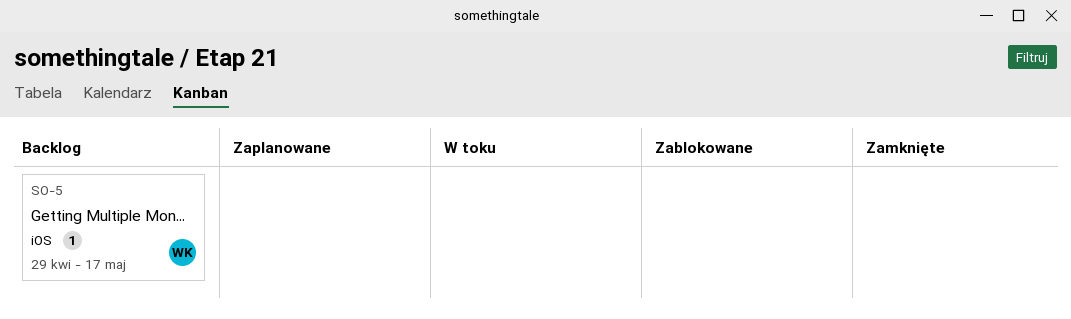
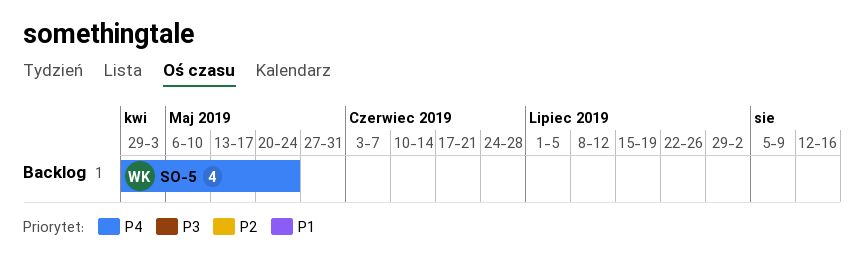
SO-5, estimate: 1 -> 4
SO-5, due: May 17 -> May 24

